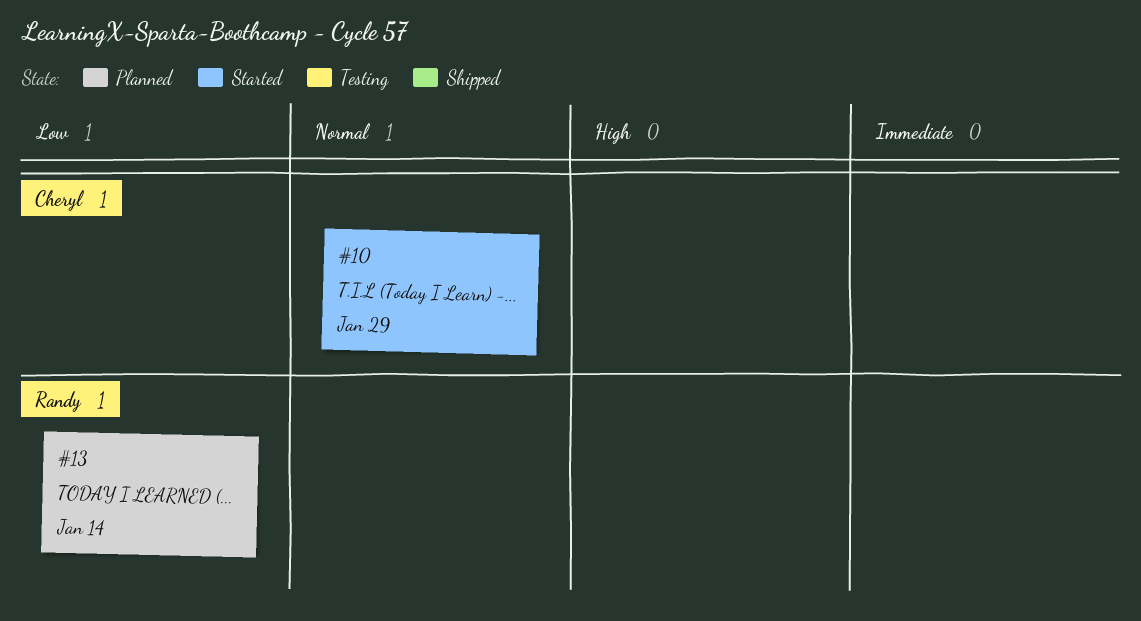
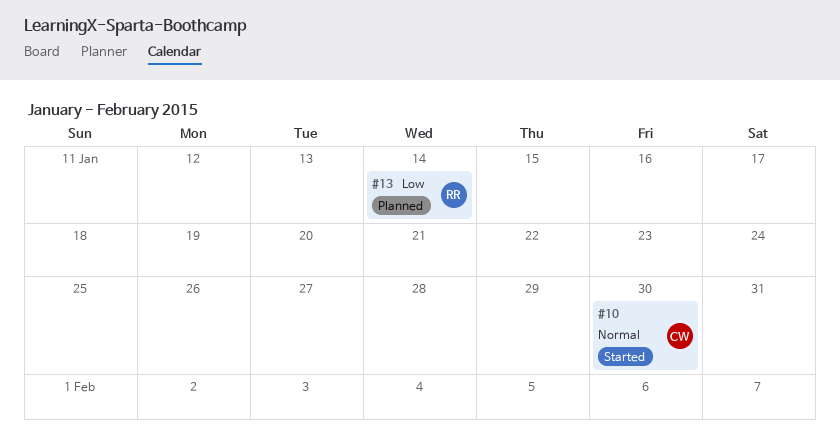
#10, due: Jan 29 -> Jan 30

